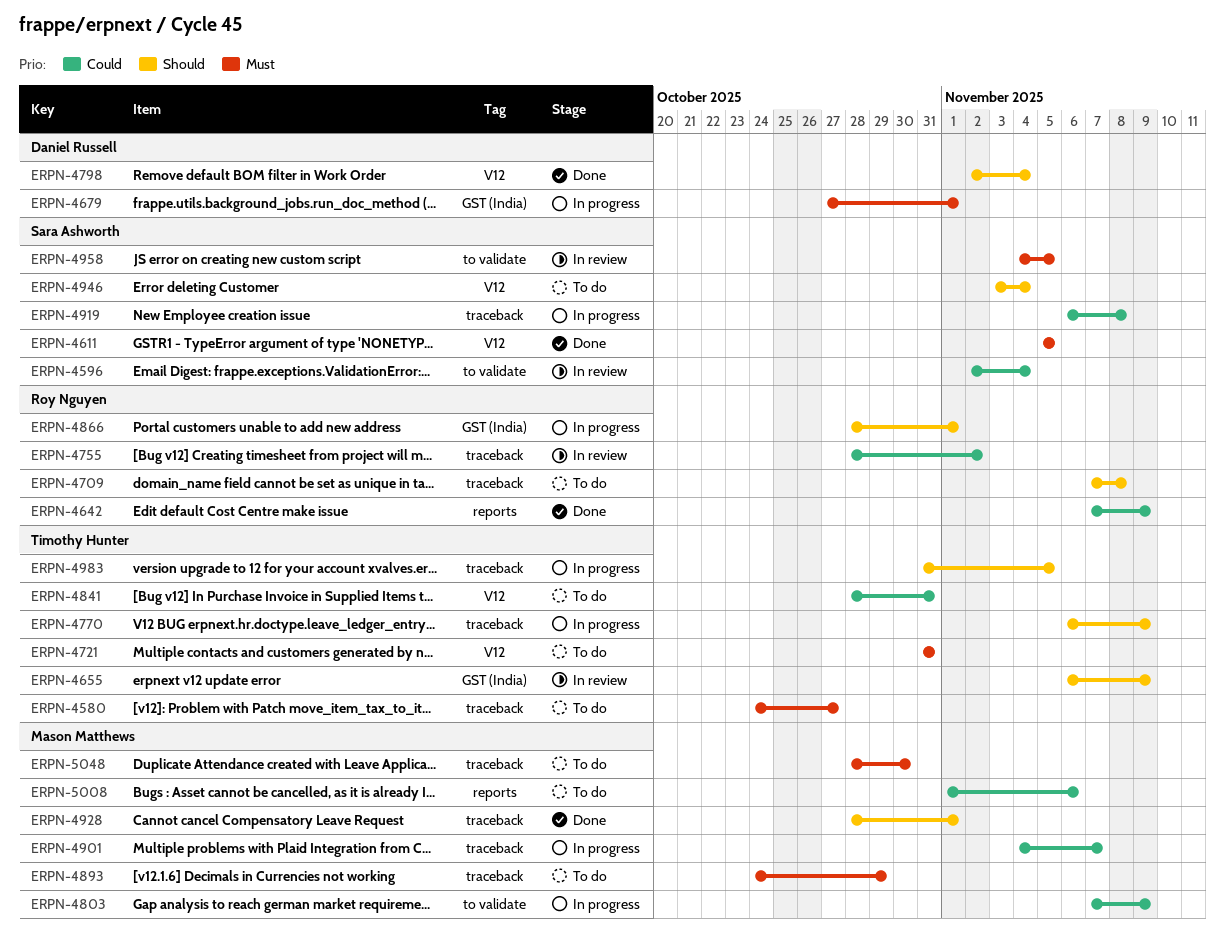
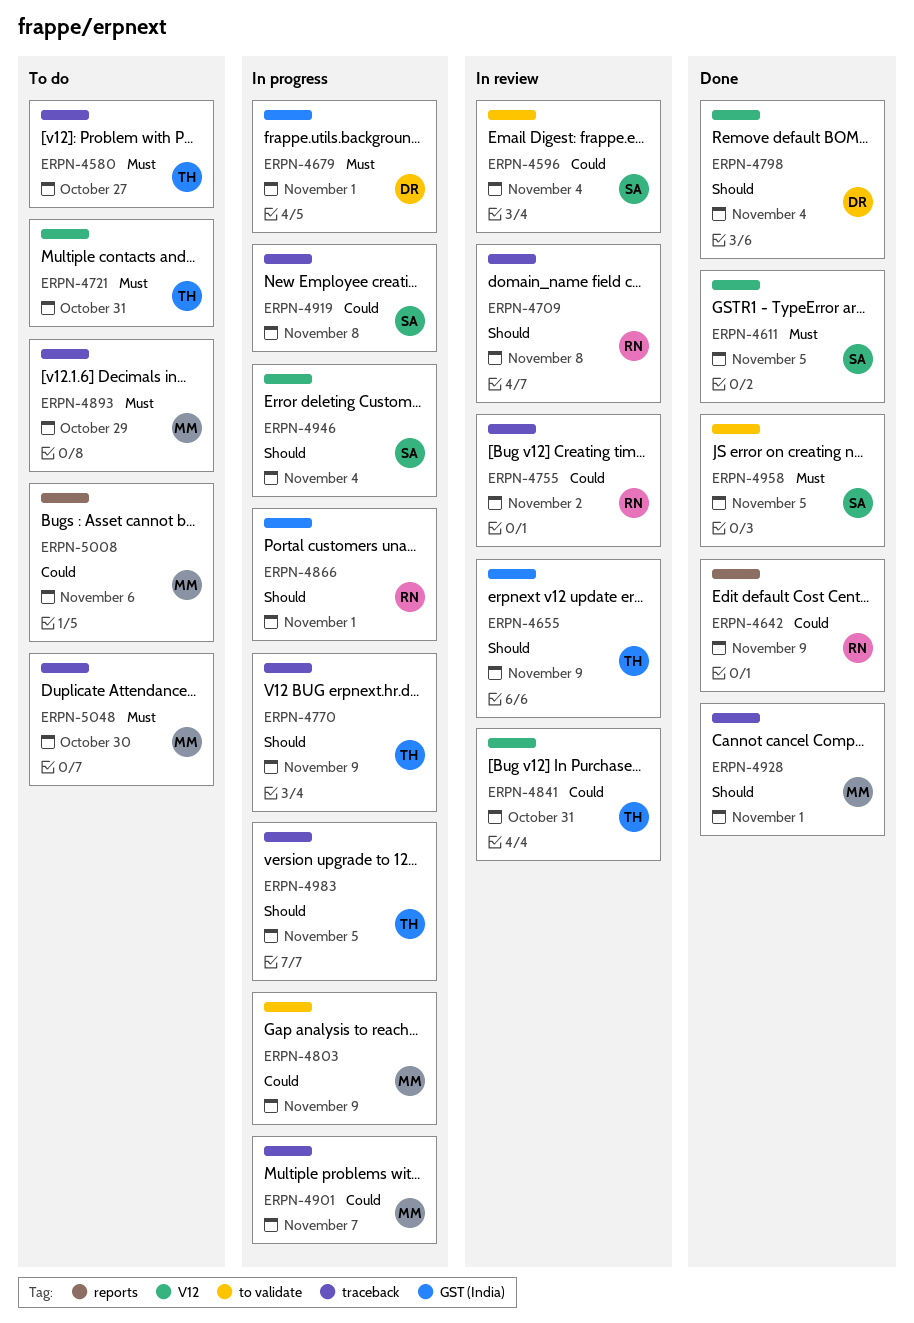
ERPN-4709, status: To do -> In review
ERPN-4841, status: To do -> In review
ERPN-4946, status: To do -> In progress
ERPN-4958, status: In review -> Done

